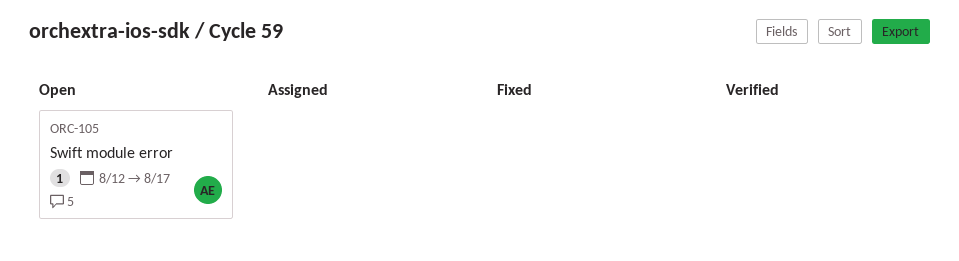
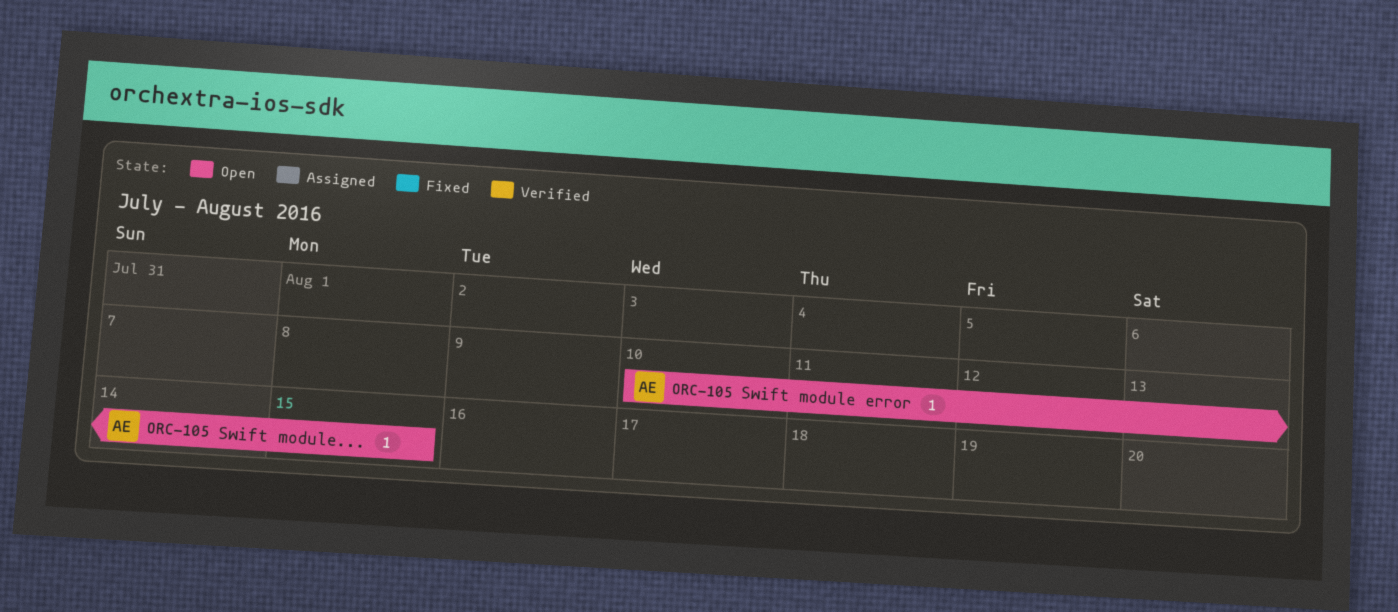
ORC-105, start: Aug 12 -> Aug 10
ORC-105, due: Aug 17 -> Aug 15

